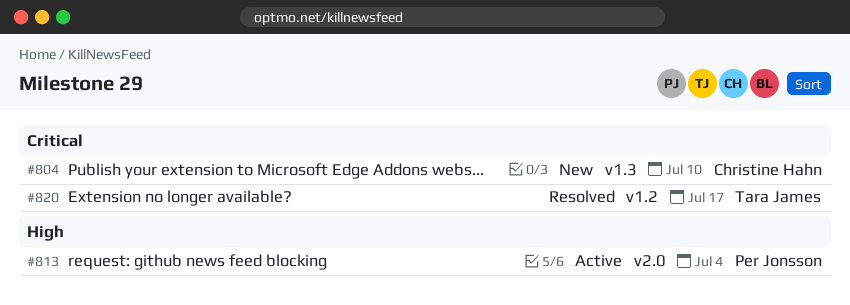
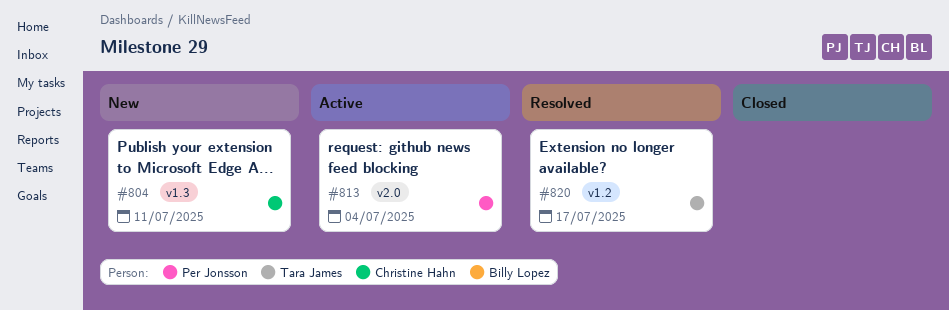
#804, due: Jul 10 -> Jul 11

